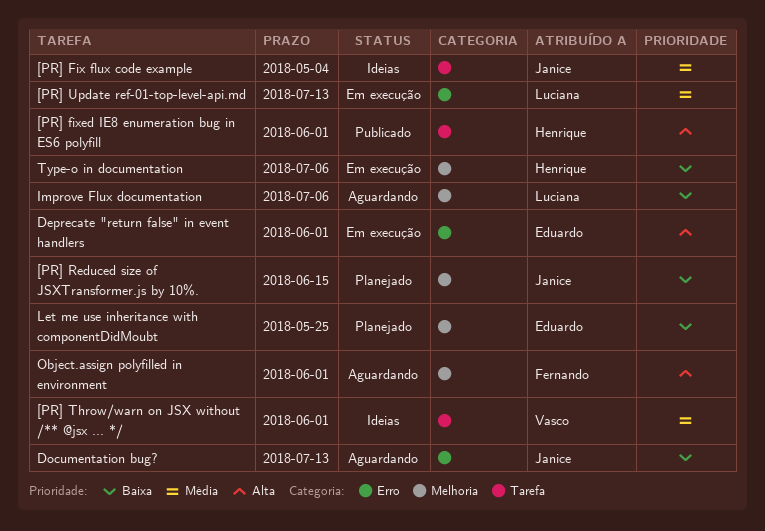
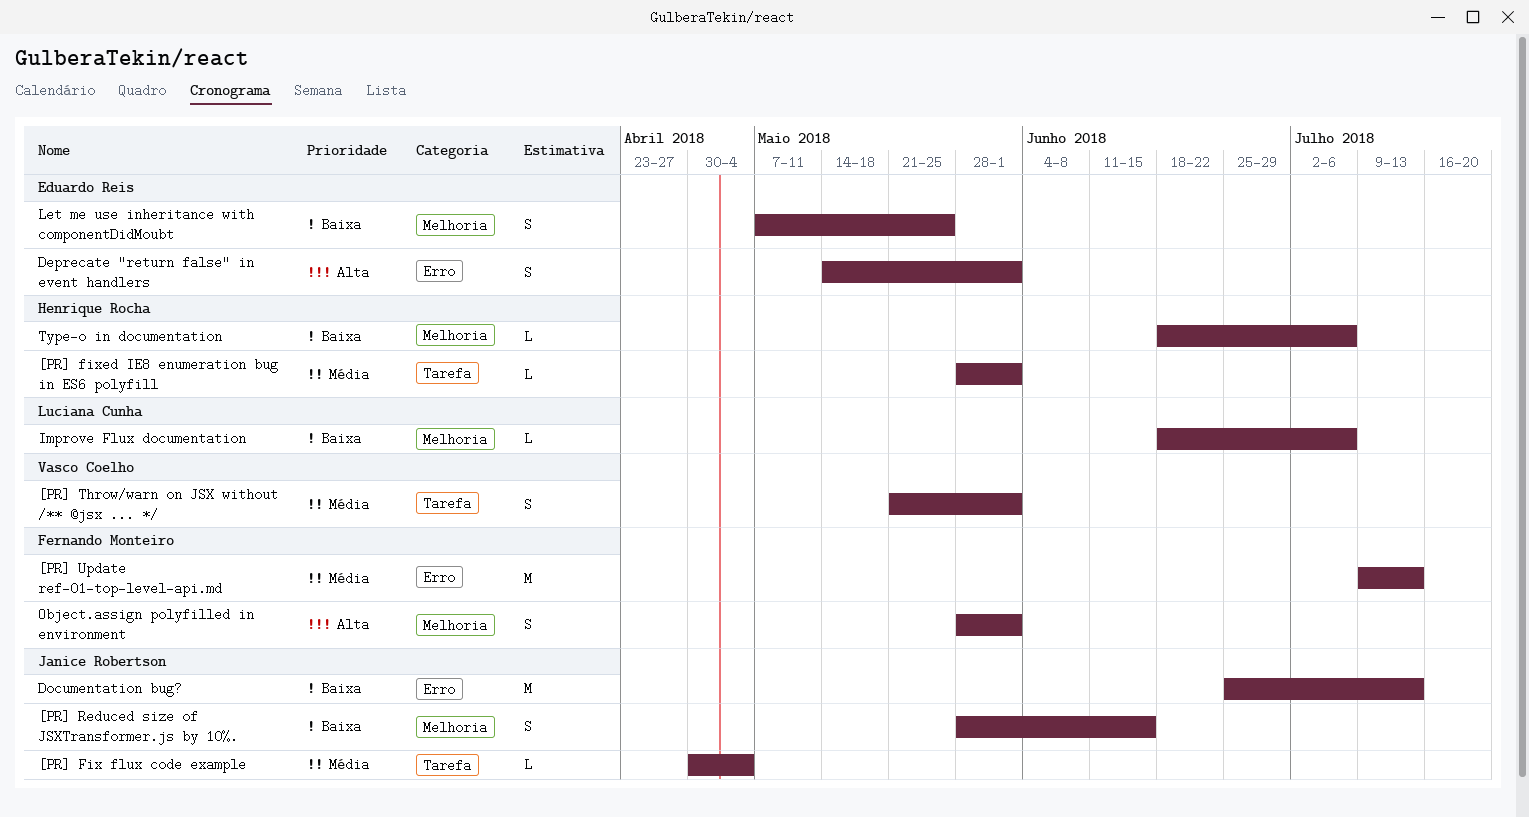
[PR] fixed IE8 enumeration bug in ES6 polyfill, priority: Alta -> Média
[PR] Update ref-01-top-level-api.md, owner: Luciana Cunha -> Fernando Monteiro

